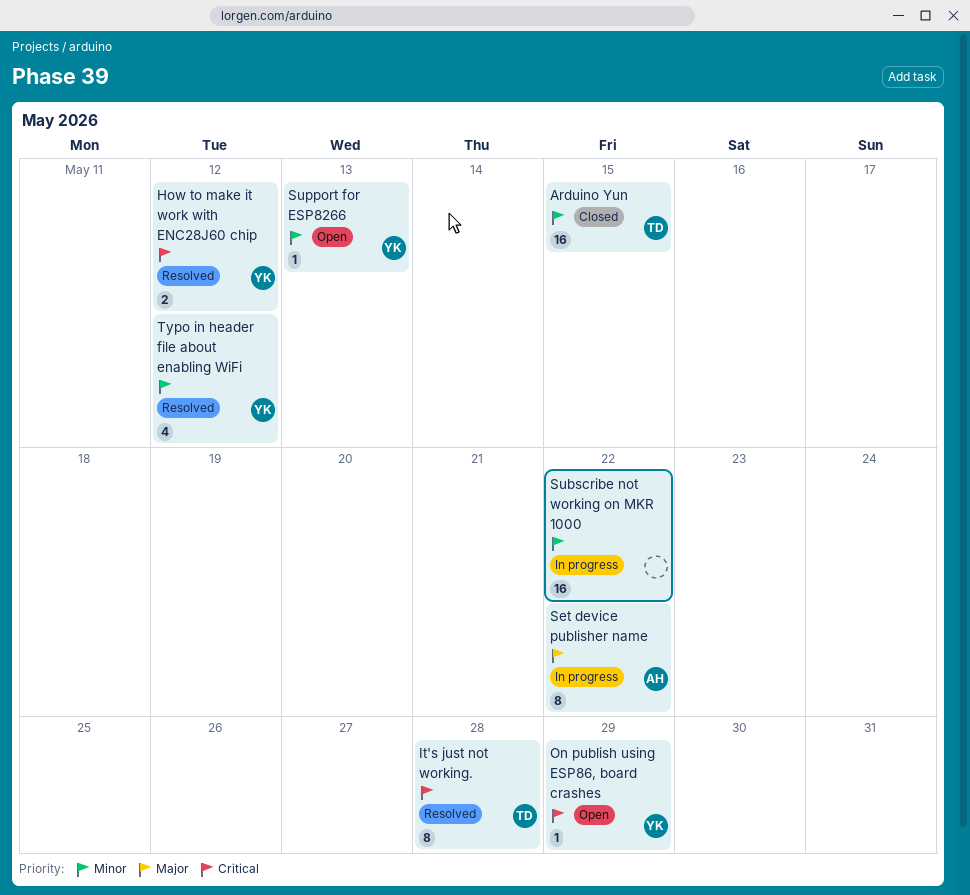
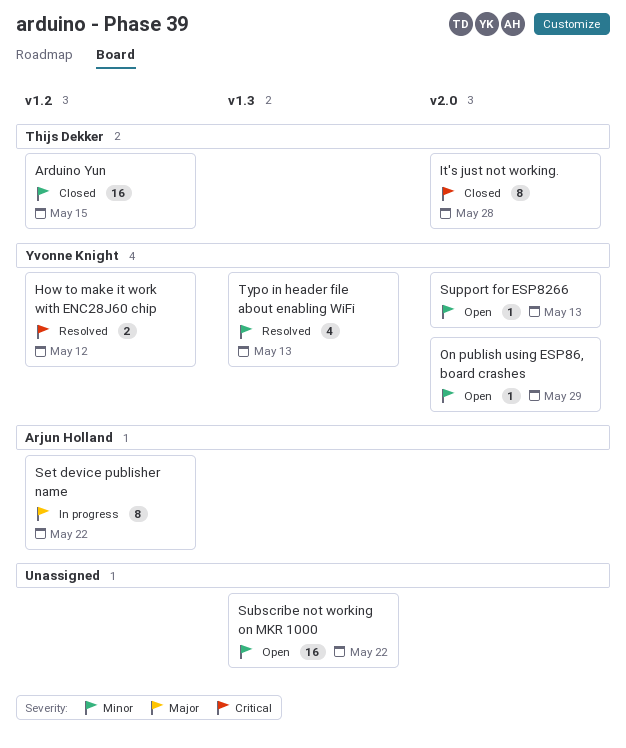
It's just not working., status: Resolved -> Closed
On publish using ESP86, board crashes, priority: Critical -> Minor
Subscribe not working on MKR 1000, status: In progress -> Open
Typo in header file about enabling WiFi, due: May 12 -> May 13

